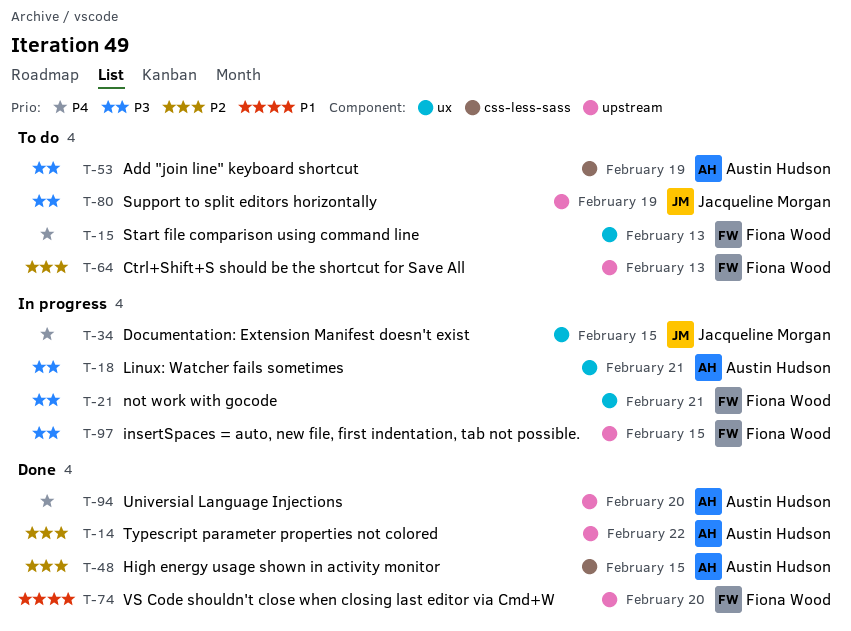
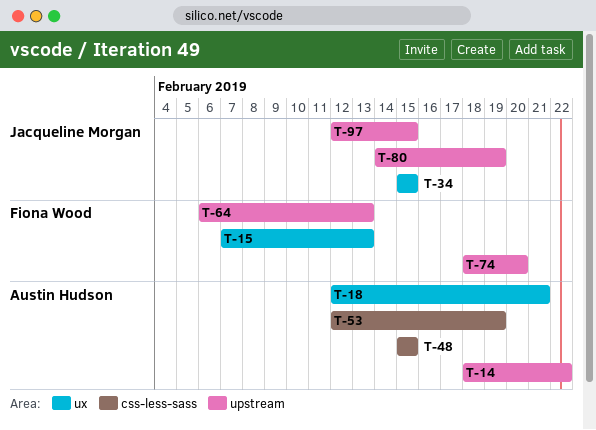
T-21: present -> none
T-94: present -> none
T-97, owner: Fiona Wood -> Jacqueline Morgan

